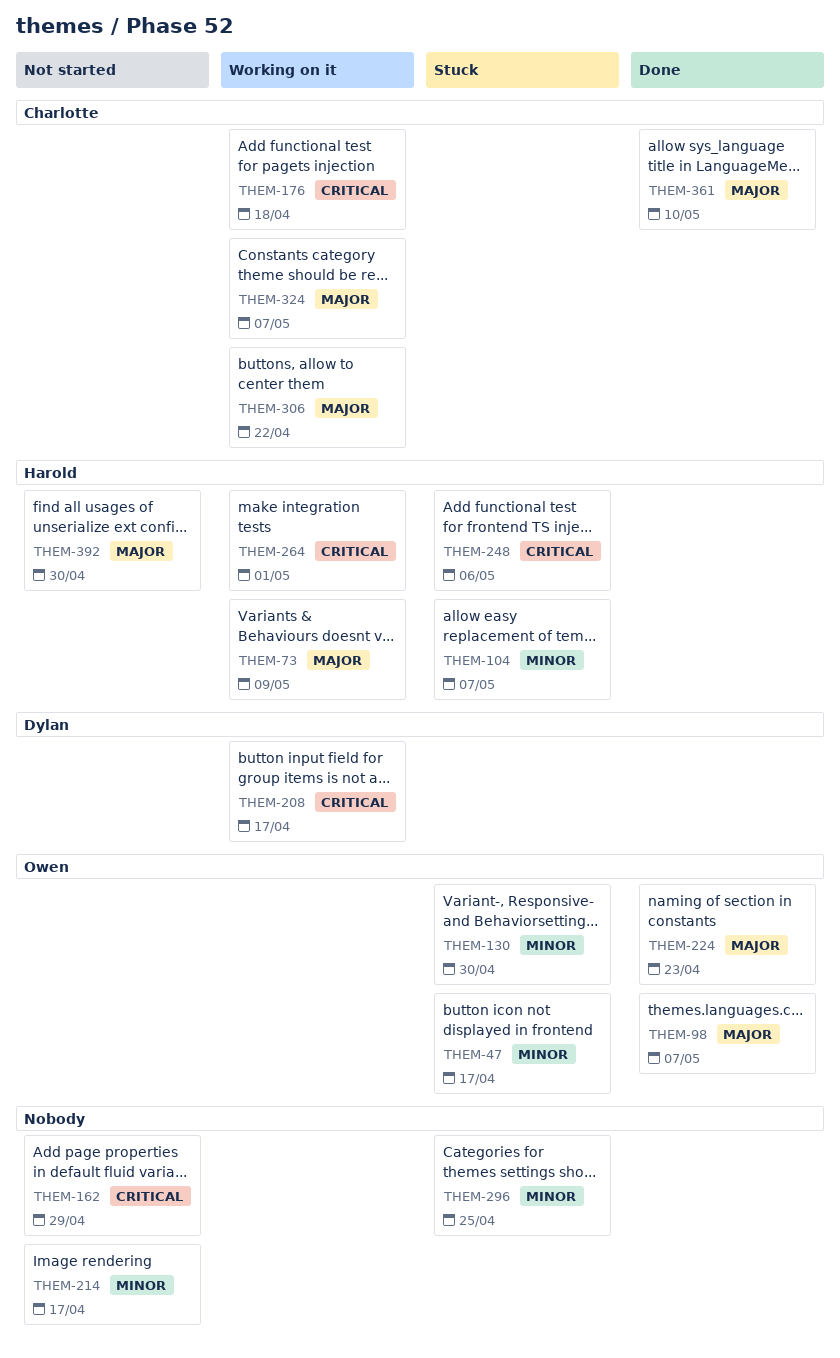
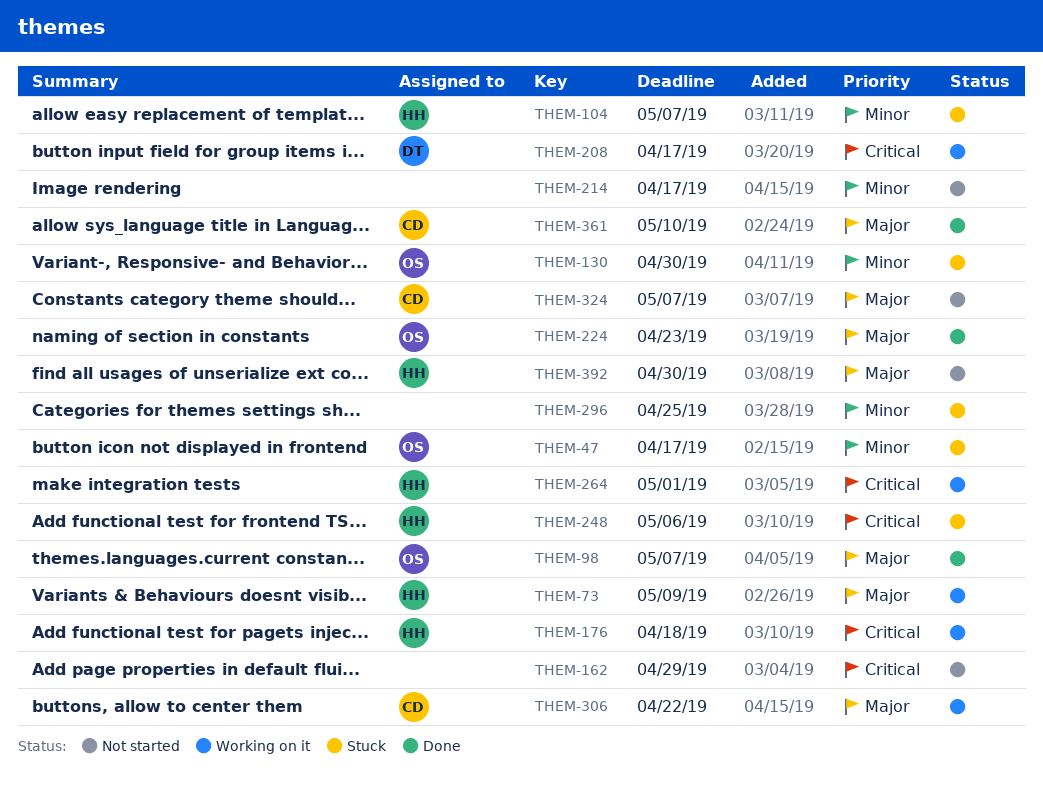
THEM-176, owner: Charlotte -> Harold
THEM-324, status: Working on it -> Not started

